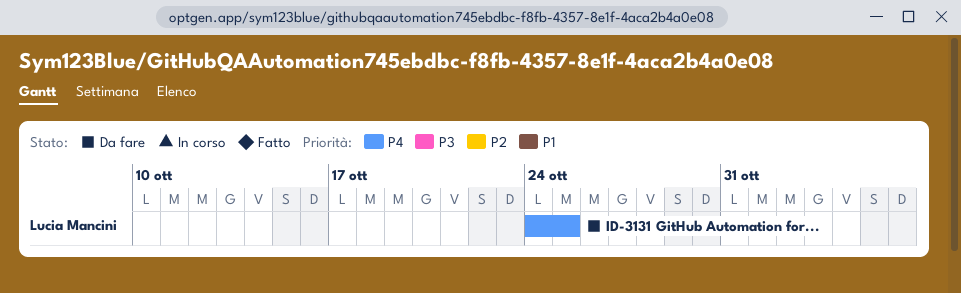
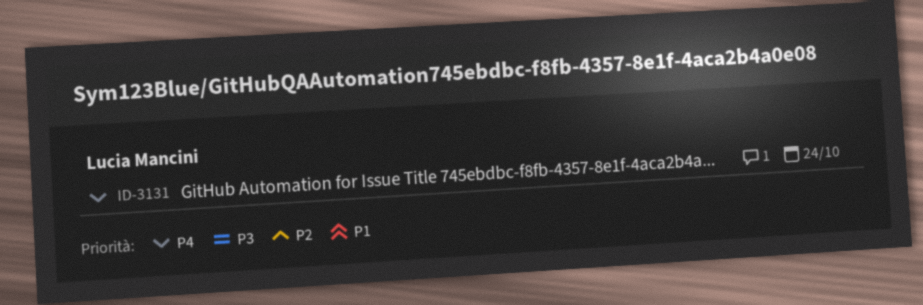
ID-3131, due: Oct 25 -> Oct 24

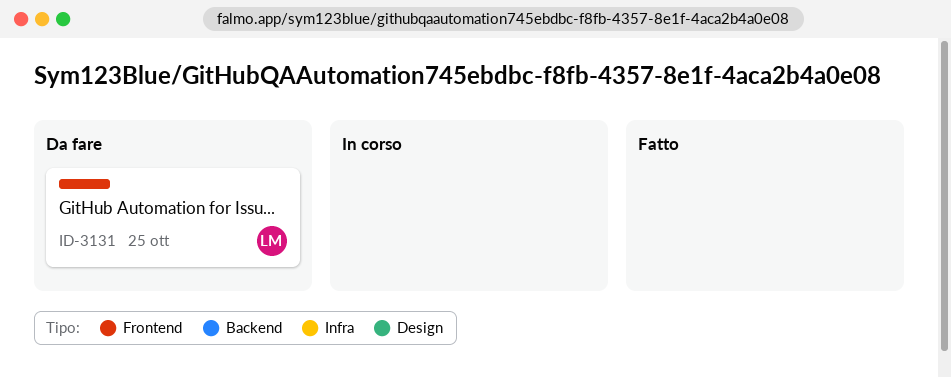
ID-3131, due: Oct 24 -> Oct 25

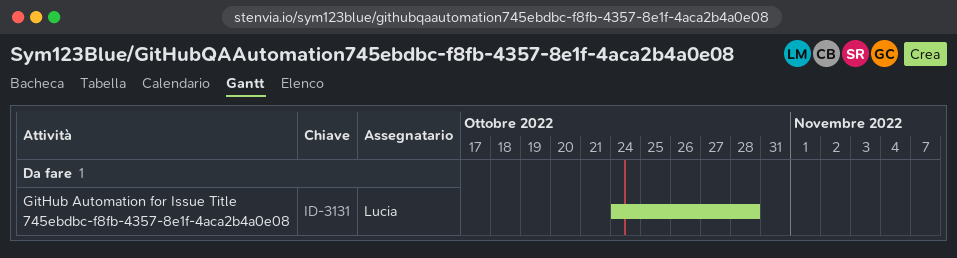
ID-3131, due: Oct 25 -> Oct 28

